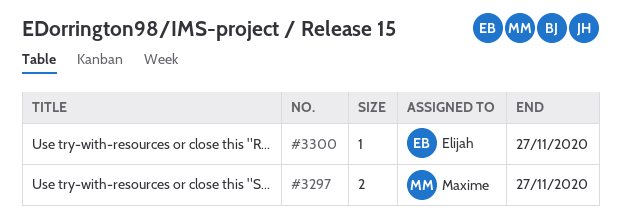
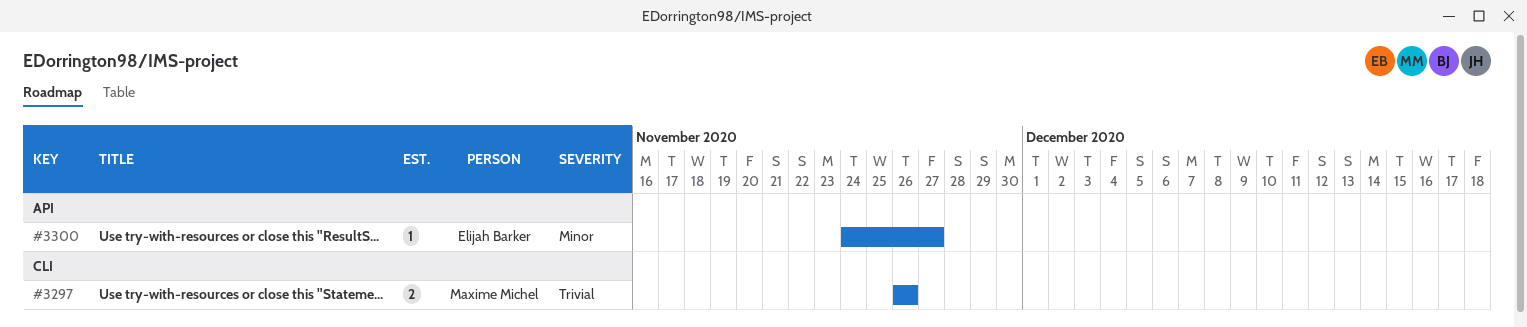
#3297, due: Nov 27 -> Nov 26

